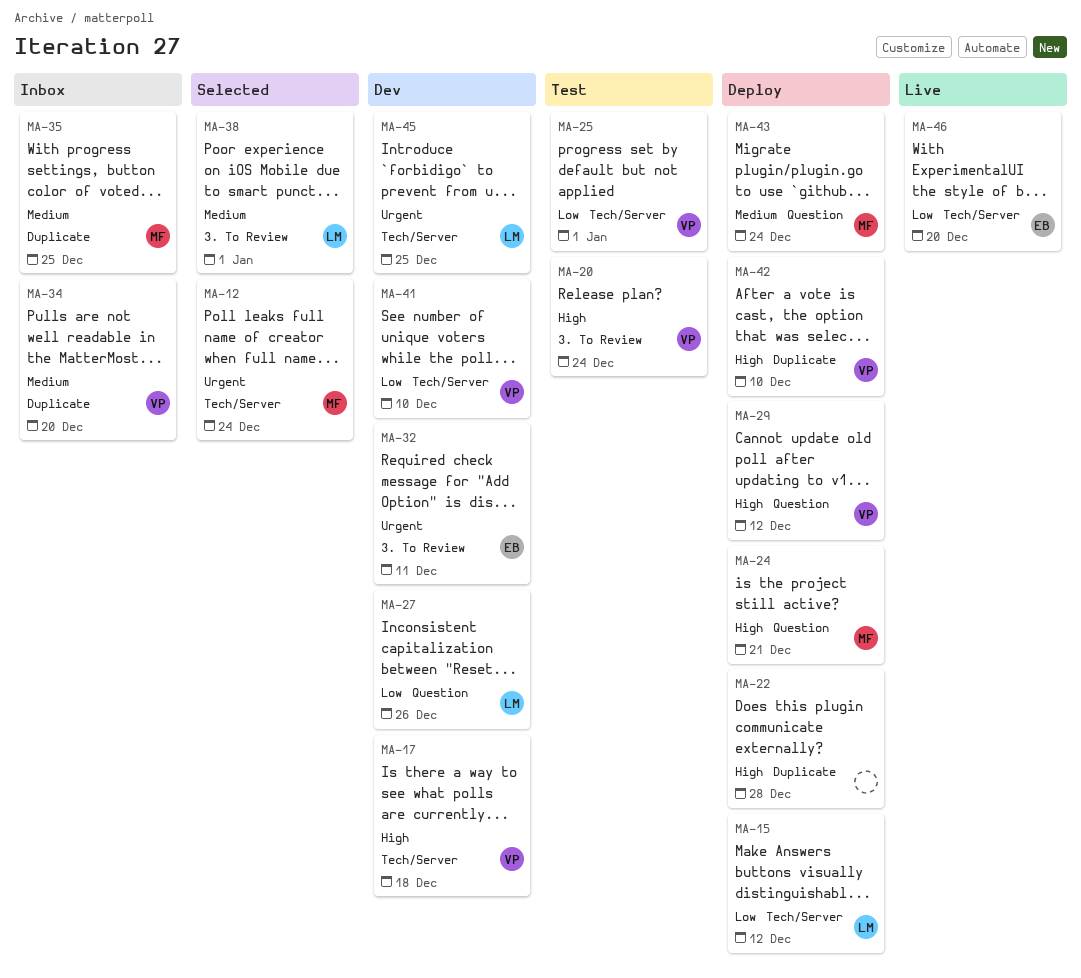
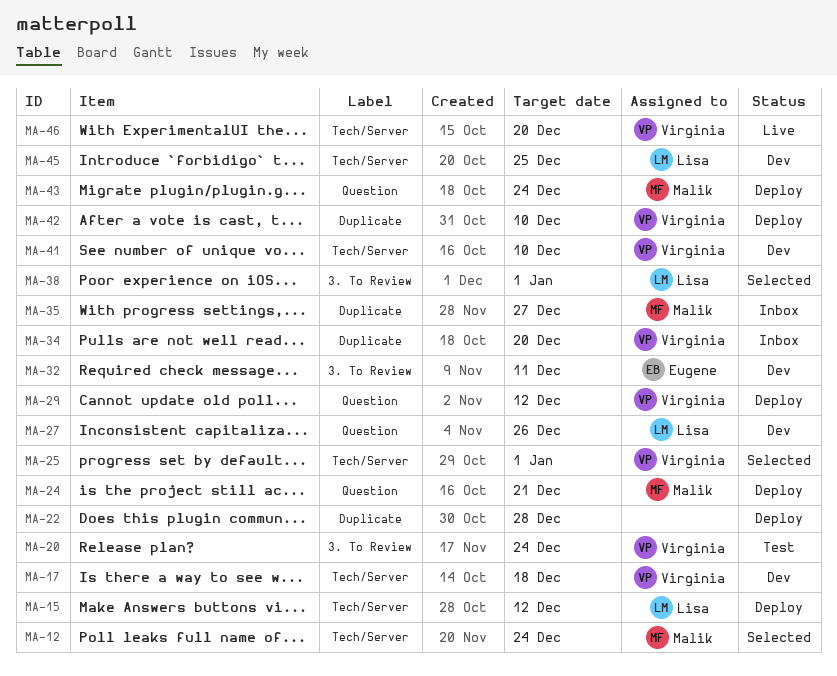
MA-25, status: Test -> Selected
MA-35, due: Dec 25 -> Dec 27
MA-46, owner: Eugene -> Virginia

